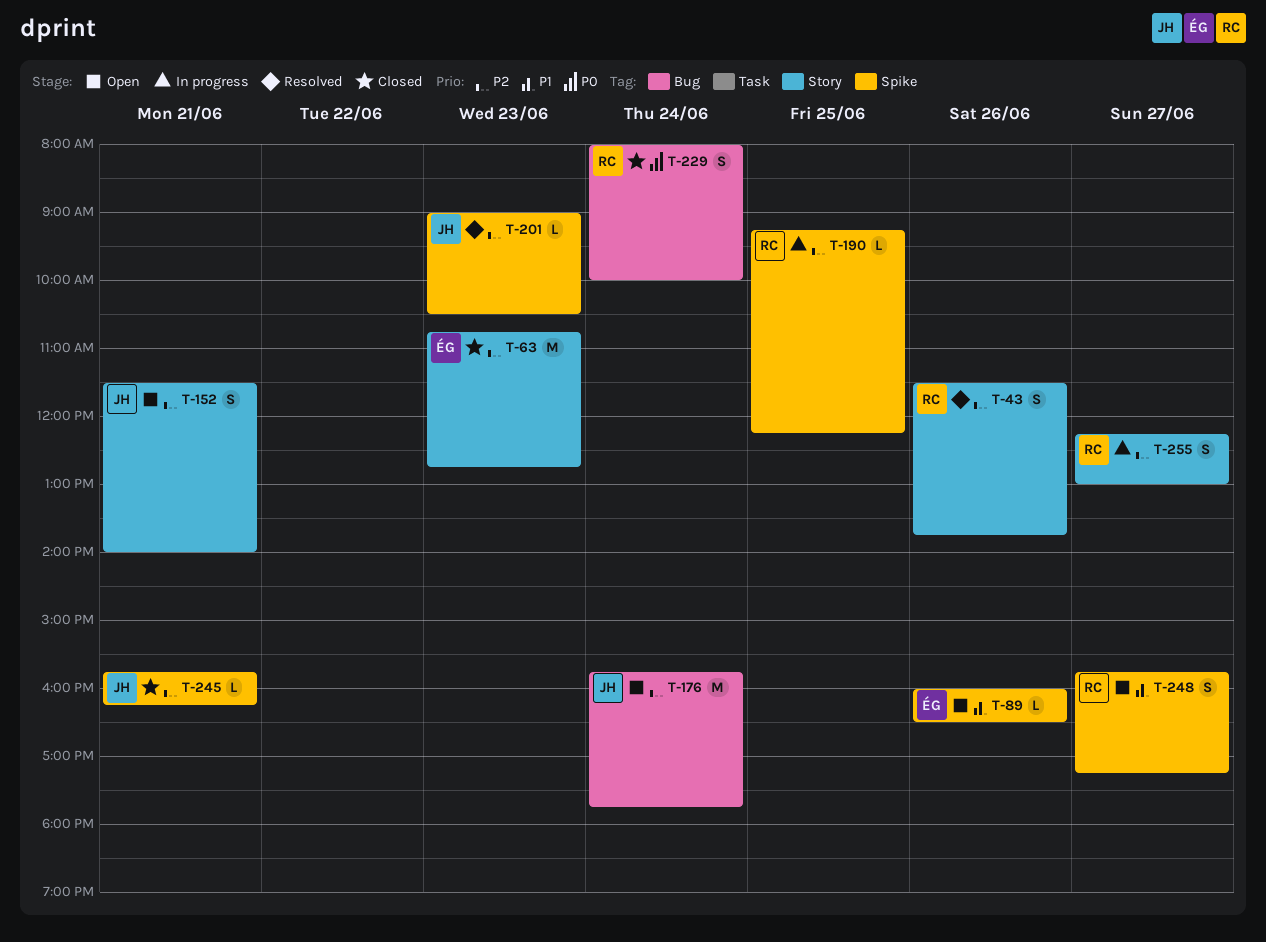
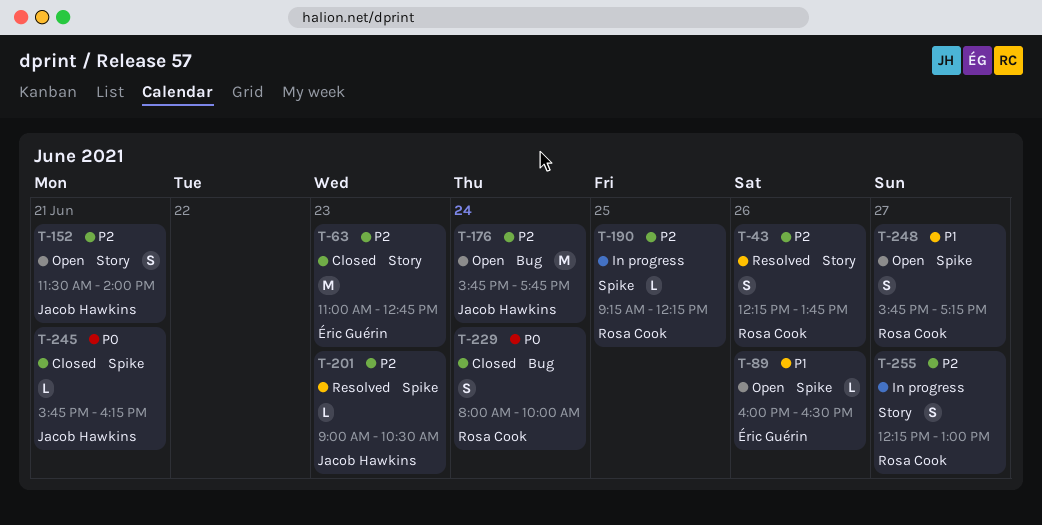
T-43, begins: 11:30 -> 12:15
T-63, begins: 10:45 -> 11:00
T-245, priority: P2 -> P0

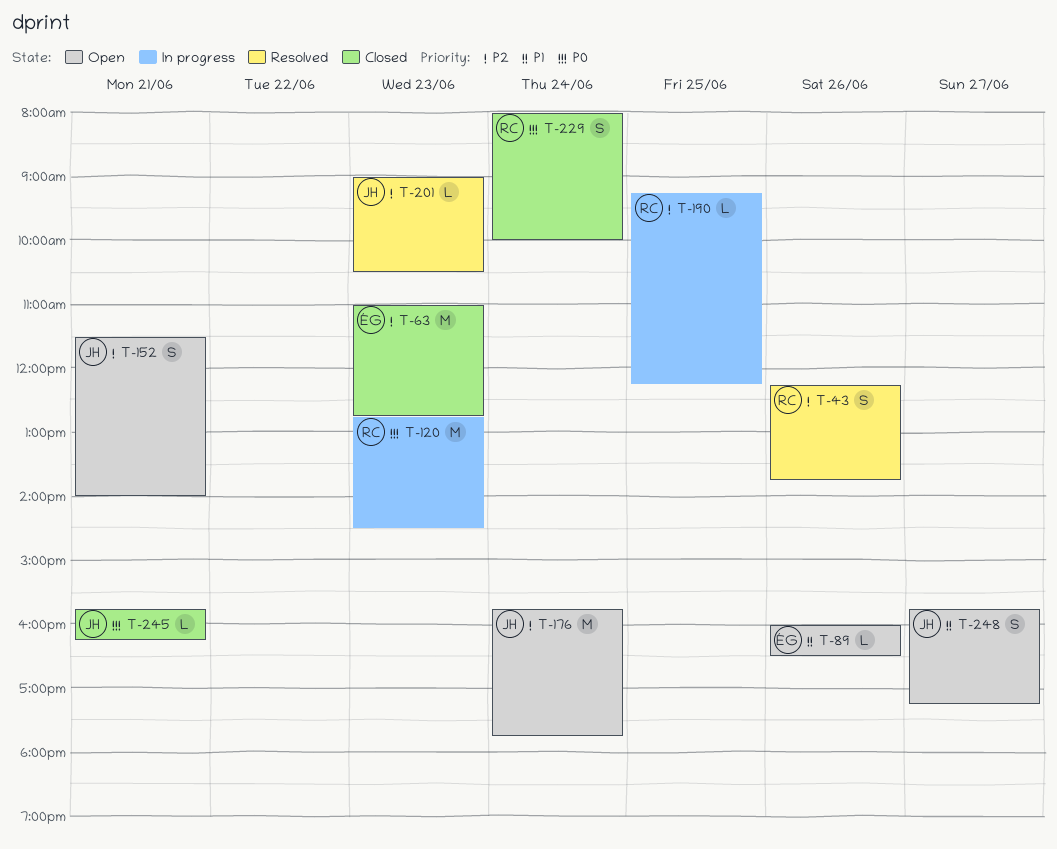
T-120: none -> present
T-248, owner: Rosa Cook -> Jacob Hawkins
T-255: present -> none

